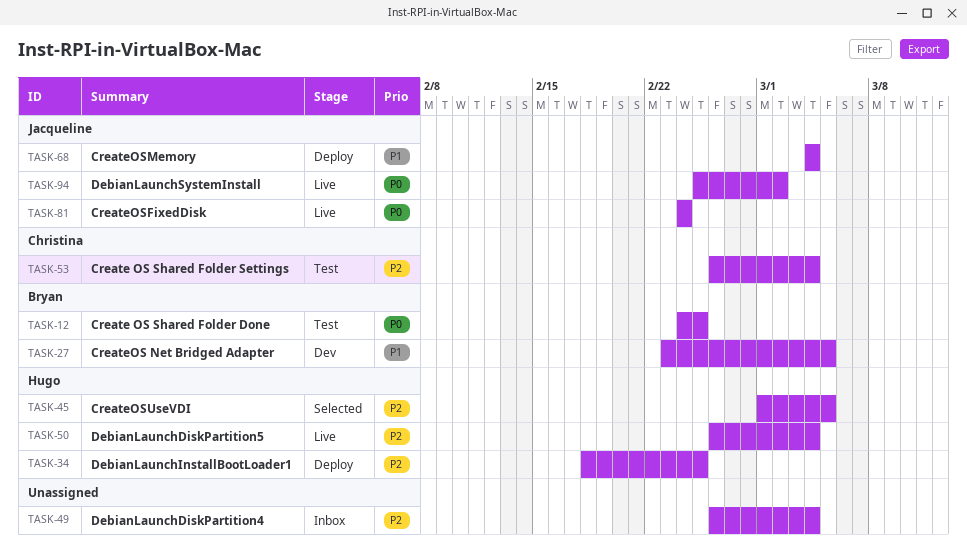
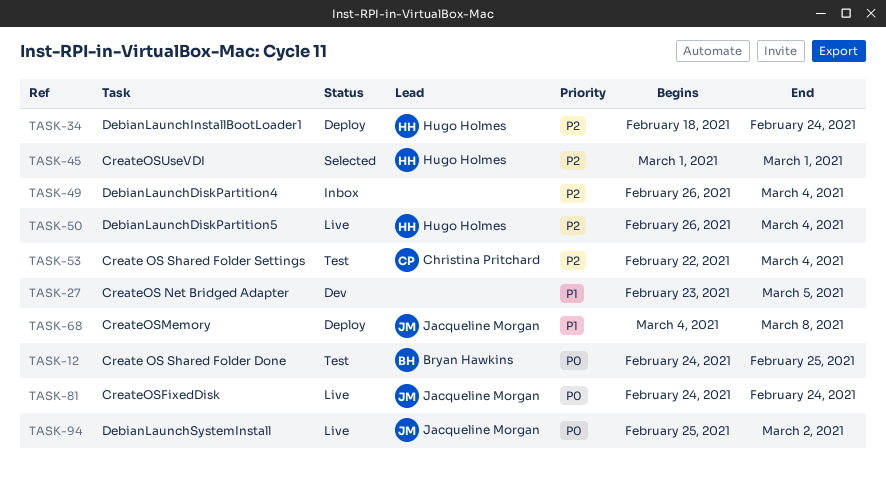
TASK-27, owner: Bryan Hawkins -> none
TASK-34, due: Feb 25 -> Feb 24
TASK-45, due: Mar 5 -> Mar 1
TASK-53, start: Feb 26 -> Feb 22
TASK-68, due: Mar 4 -> Mar 8

